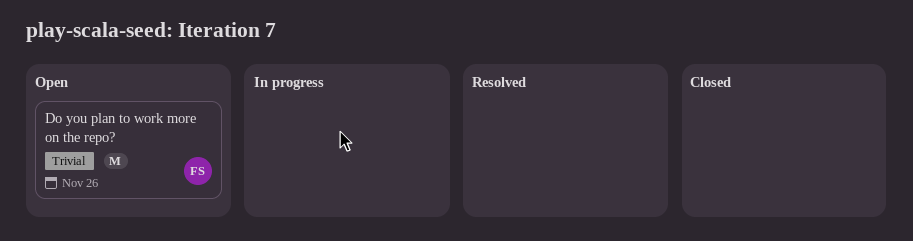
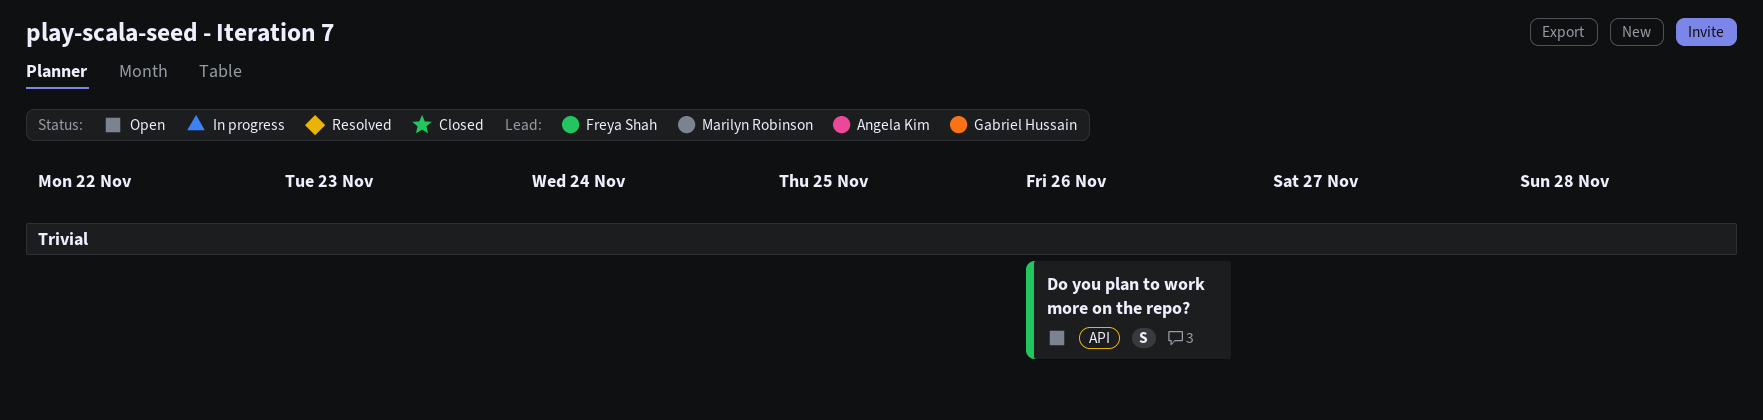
Do you plan to work more on the repo?, estimate: M -> S

